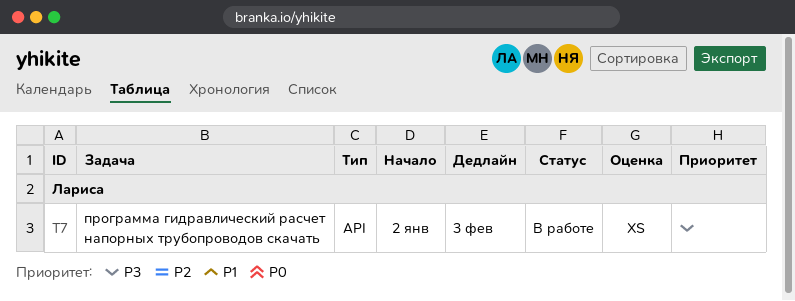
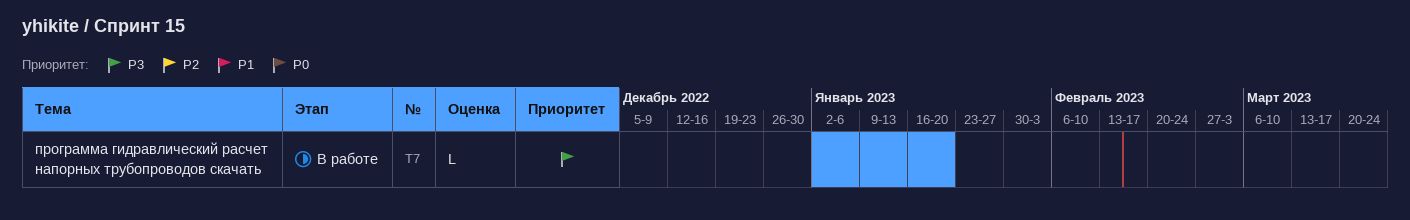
T7, estimate: XS -> L
T7, due: Feb 3 -> Jan 20

